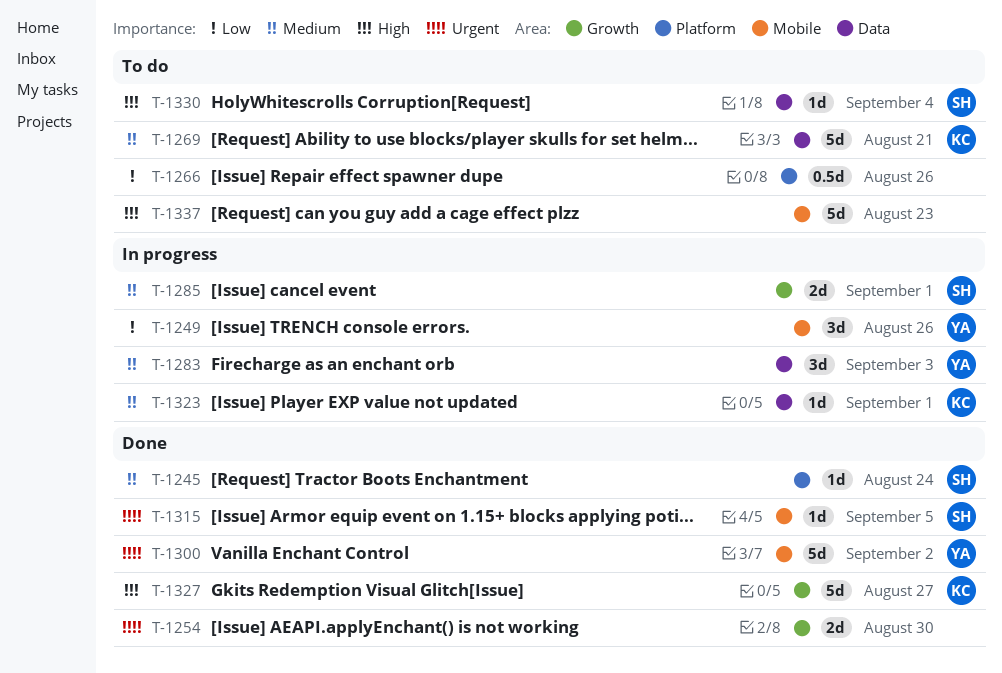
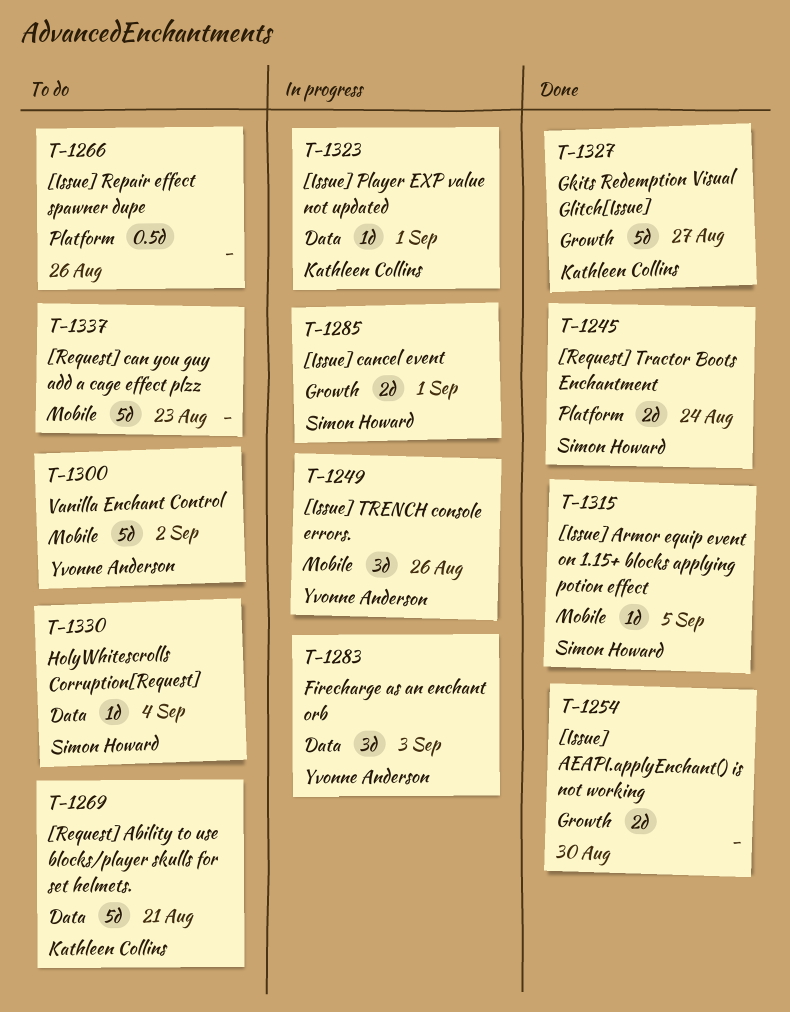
T-1245, estimate: 1d -> 2d
T-1300, status: Done -> To do

